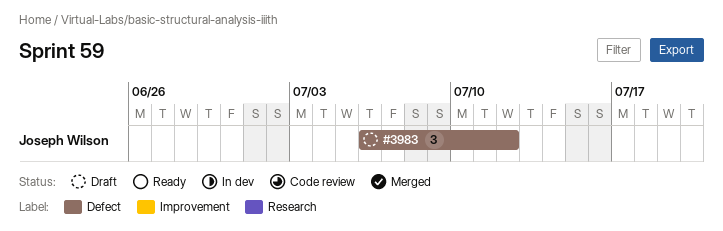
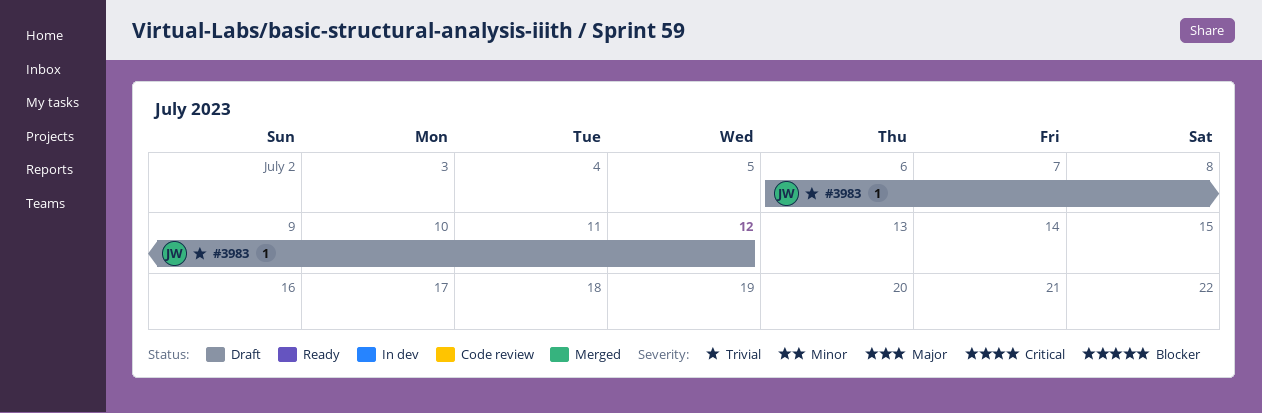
#3983, estimate: 3 -> 1

